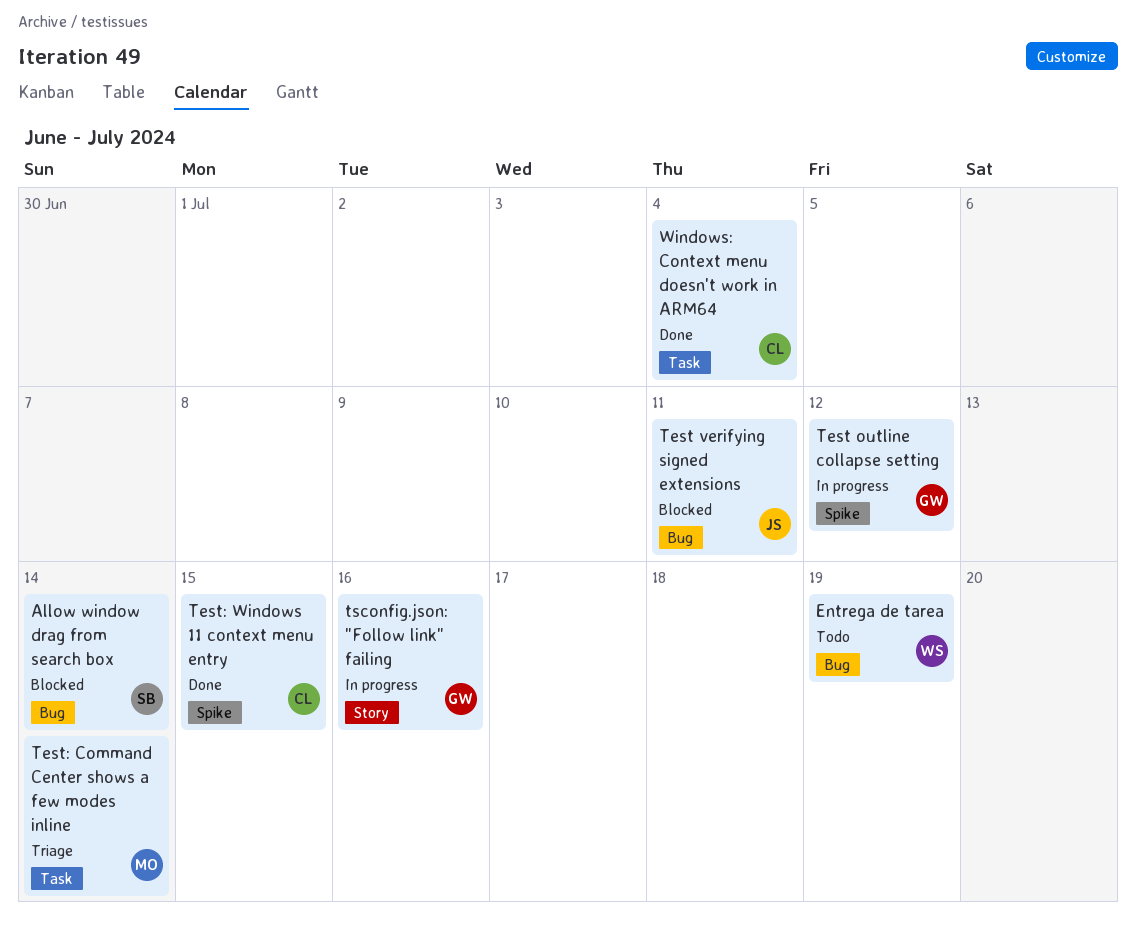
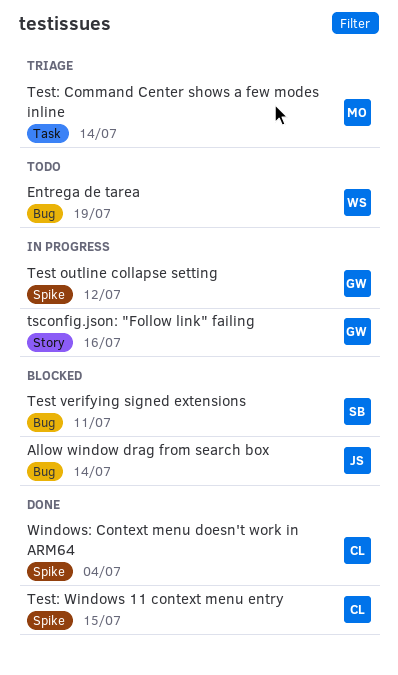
Allow window drag from search box, owner: SB -> JS
Test verifying signed extensions, owner: JS -> SB
Windows: Context menu doesn't work in ARM64, label: Task -> Spike

